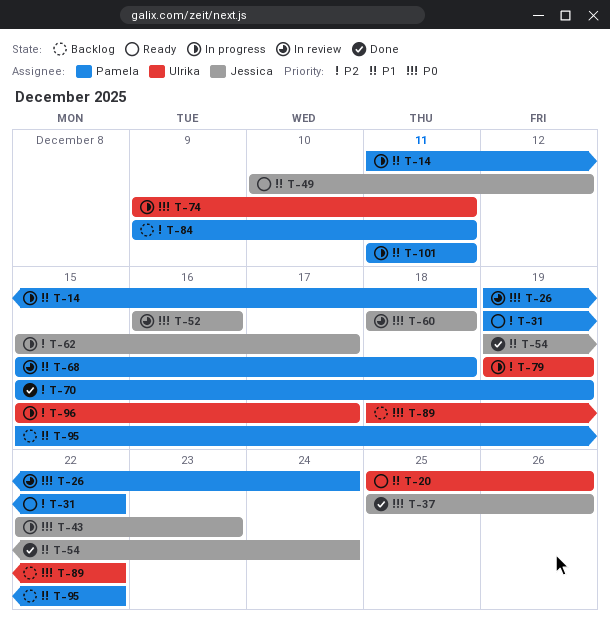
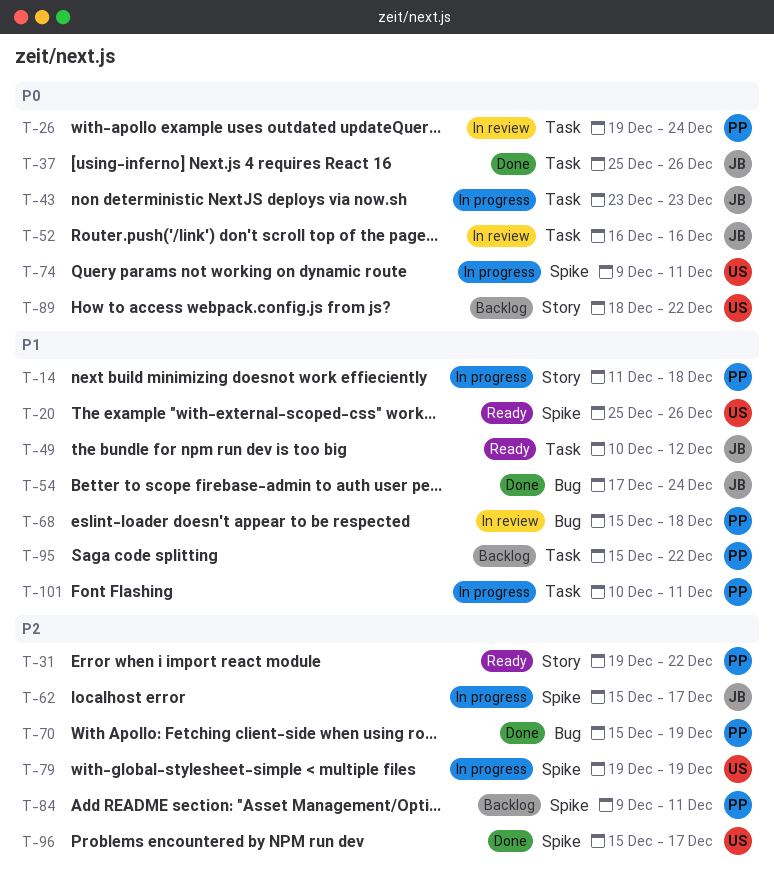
T-43, start: Dec 22 -> Dec 23
T-54, start: Dec 19 -> Dec 17
T-60: present -> none
T-96, status: In progress -> Done
T-101, start: Dec 11 -> Dec 10

